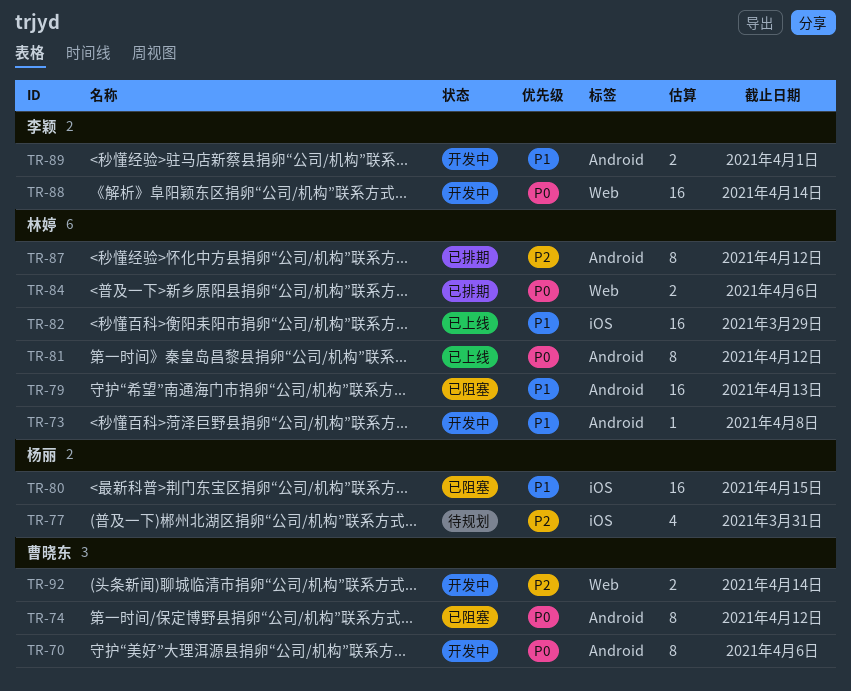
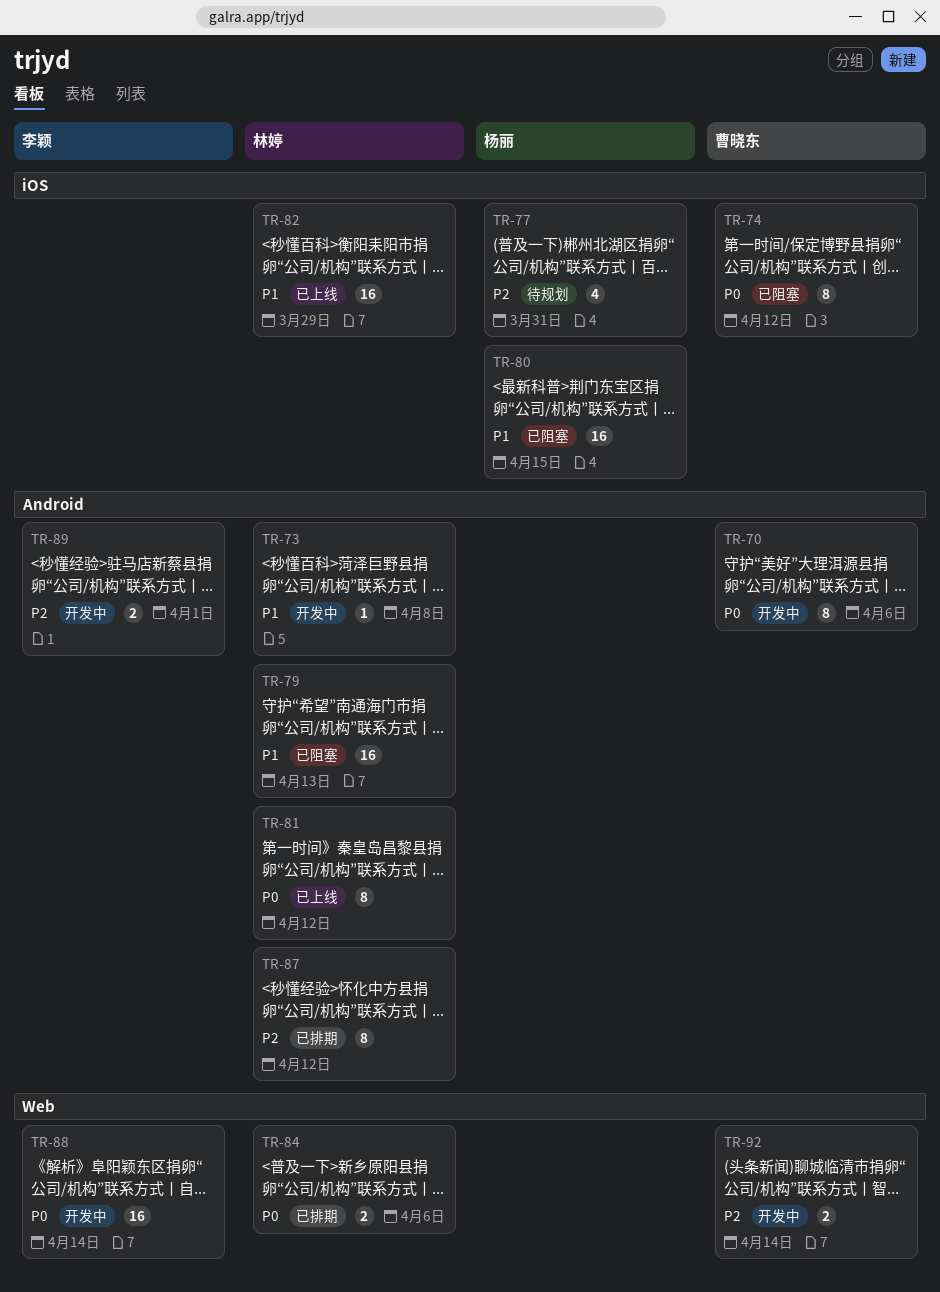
TR-74, label: Android -> iOS
TR-89, priority: P1 -> P2

